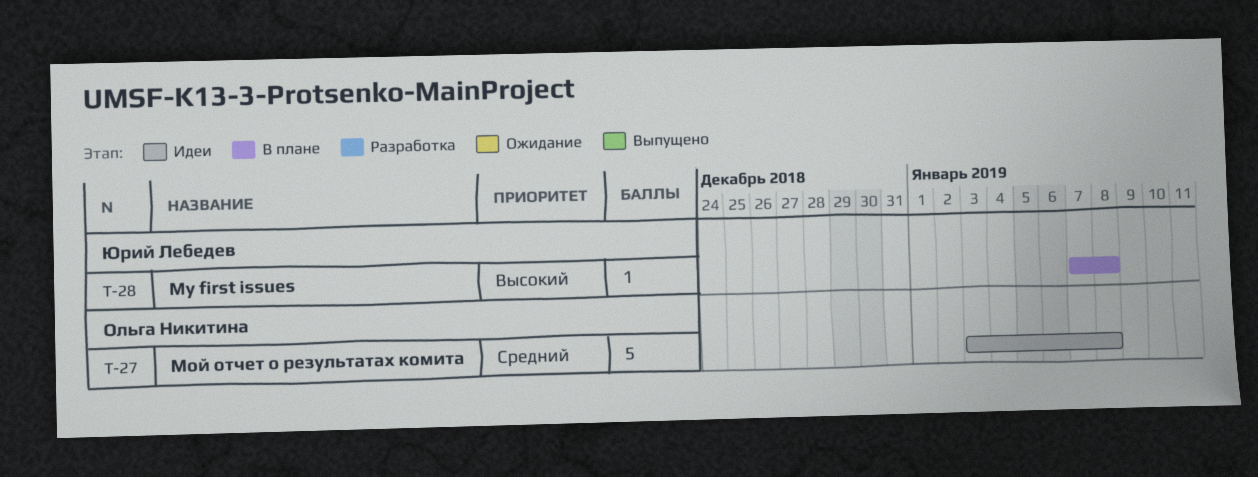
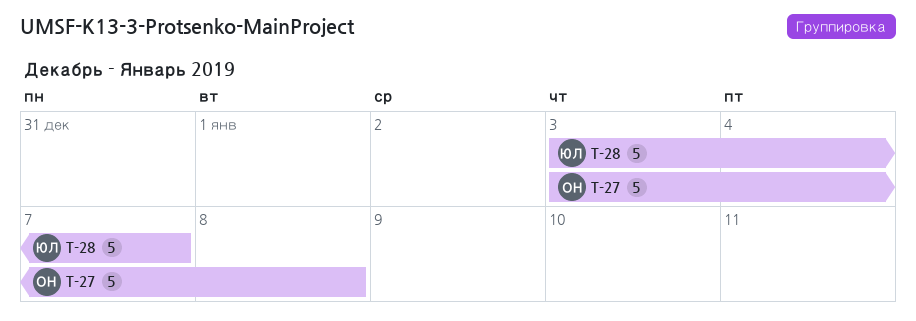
T-28, estimate: 1 -> 5
T-28, start: Jan 7 -> Jan 3
T-28, due: Jan 8 -> Jan 7

